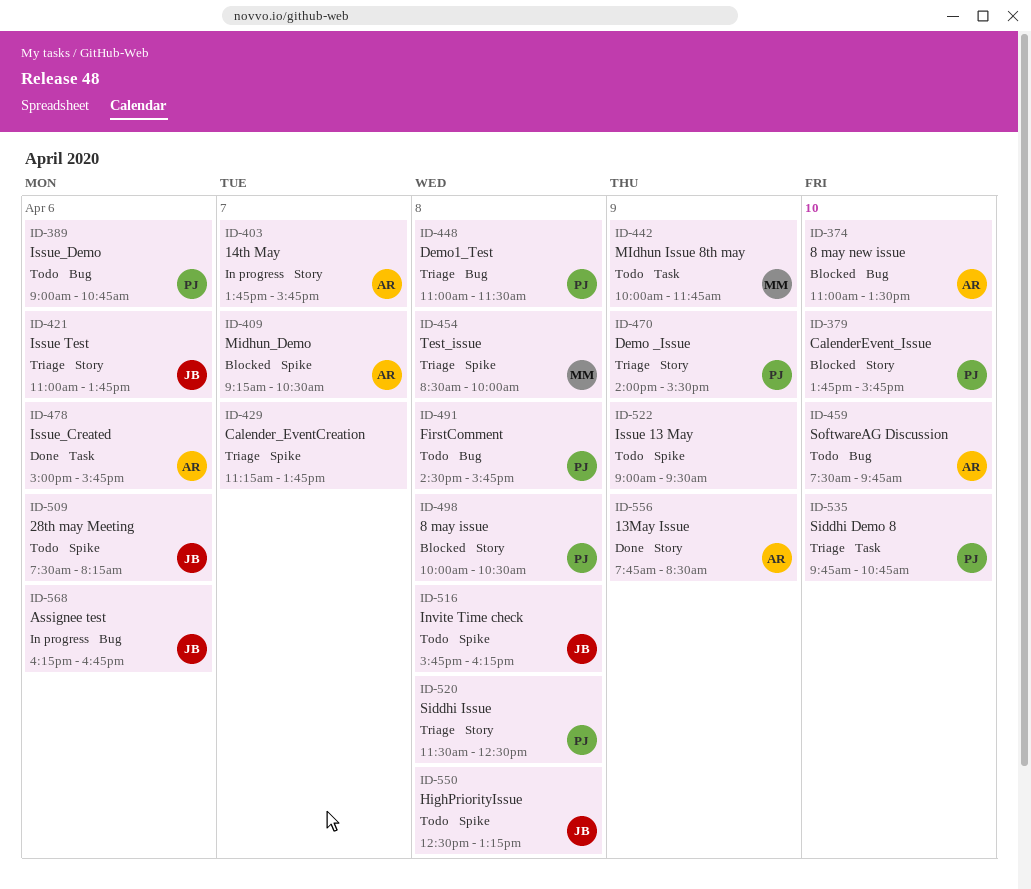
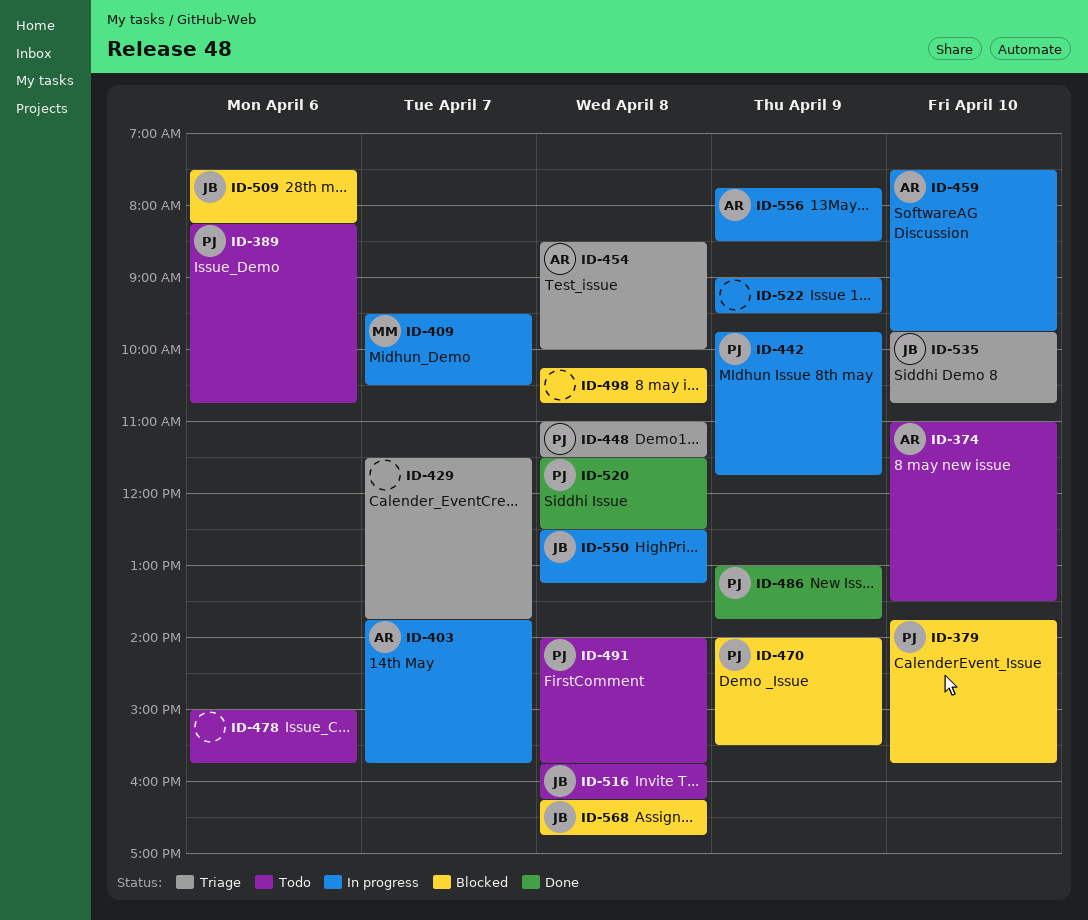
ID-374, status: Blocked -> Todo
ID-389, begins: 09:00 -> 08:15
ID-409, status: Blocked -> In progress
ID-409, owner: AR -> MM
ID-409, begins: 09:15 -> 09:30
ID-421: present -> none
ID-429, begins: 11:15 -> 11:30
ID-442, status: Todo -> In progress
ID-442, owner: MM -> PJ
ID-442, begins: 10:00 -> 09:45
ID-454, owner: MM -> AR
ID-459, status: Todo -> In progress
ID-470, status: Triage -> Blocked
ID-478, status: Done -> Todo
ID-478, owner: AR -> none
ID-486: none -> present
ID-491, begins: 14:30 -> 14:00
ID-498, owner: PJ -> none
ID-498, begins: 10:00 -> 10:15
ID-498, ends: 10:30 -> 10:45
ID-509, status: Todo -> Blocked
ID-520, status: Triage -> Done
ID-522, status: Todo -> In progress
ID-535, owner: PJ -> JB
ID-550, status: Todo -> In progress
ID-556, status: Done -> In progress
ID-568, status: In progress -> Blocked
ID-568, day: Apr 6 -> Apr 8

